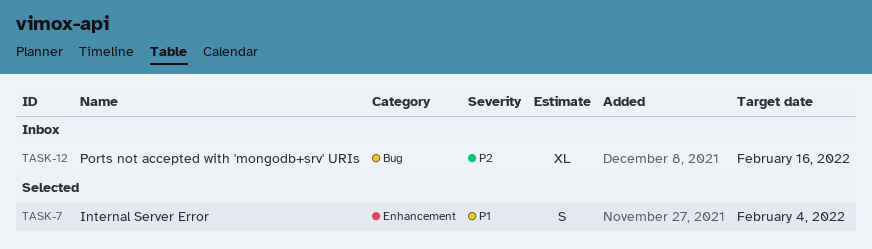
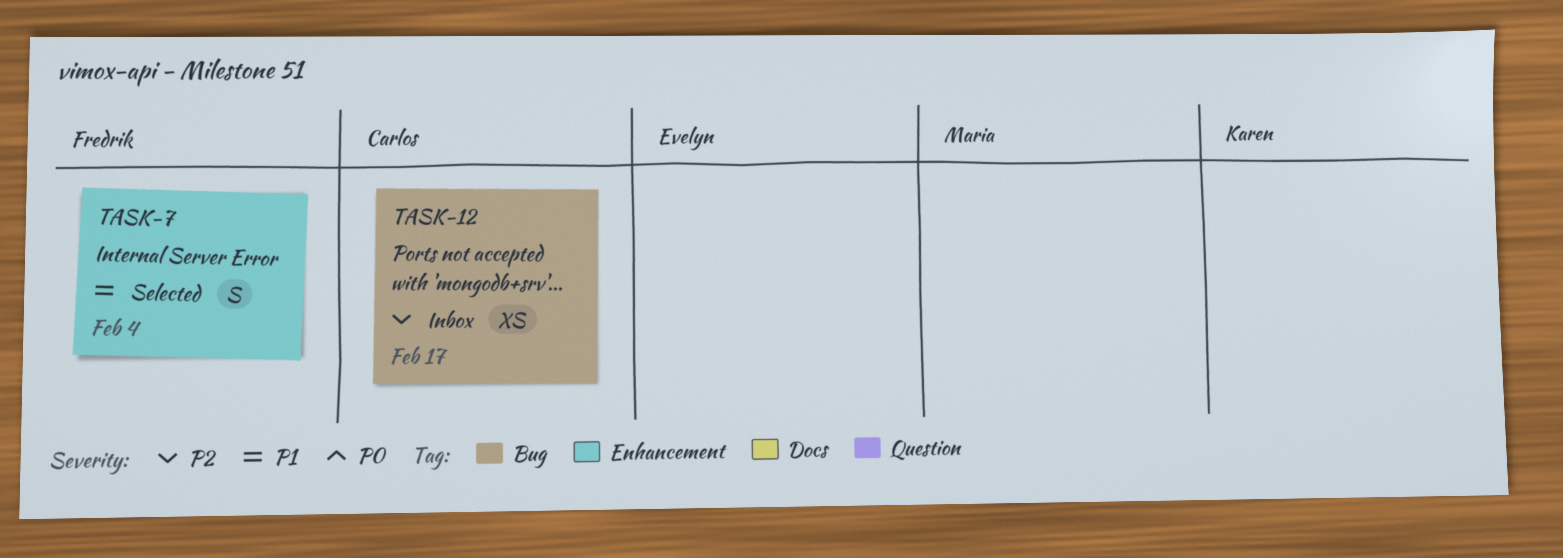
TASK-12, estimate: XL -> XS
TASK-12, due: Feb 16 -> Feb 17

